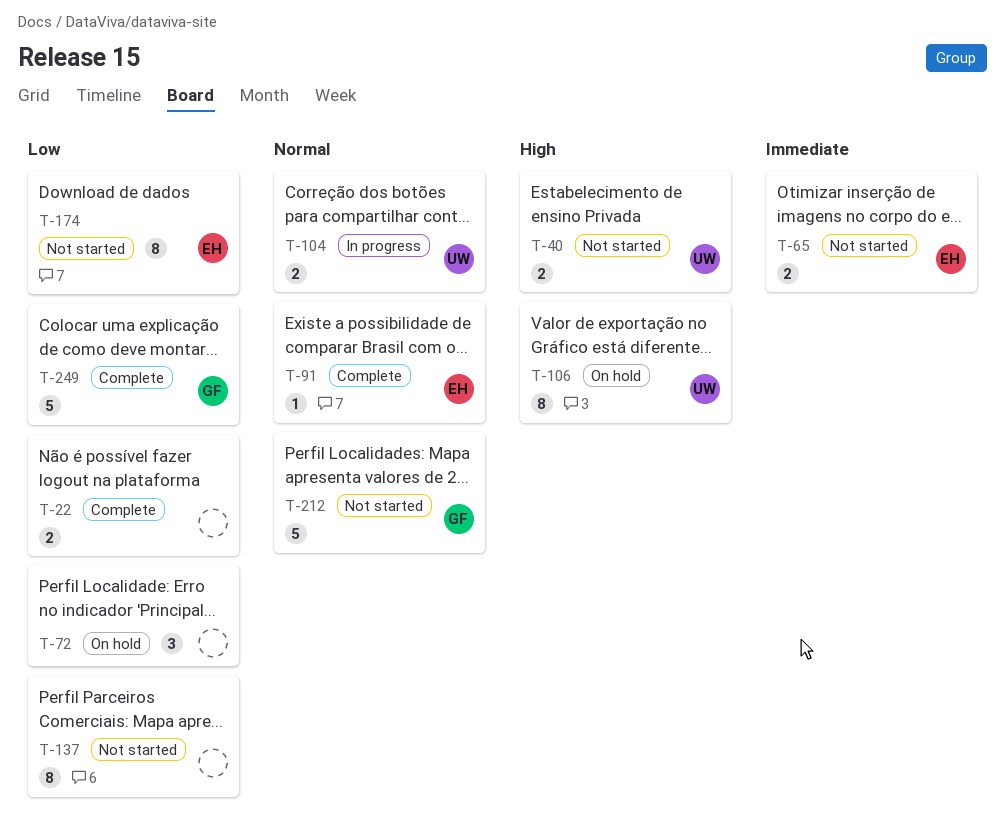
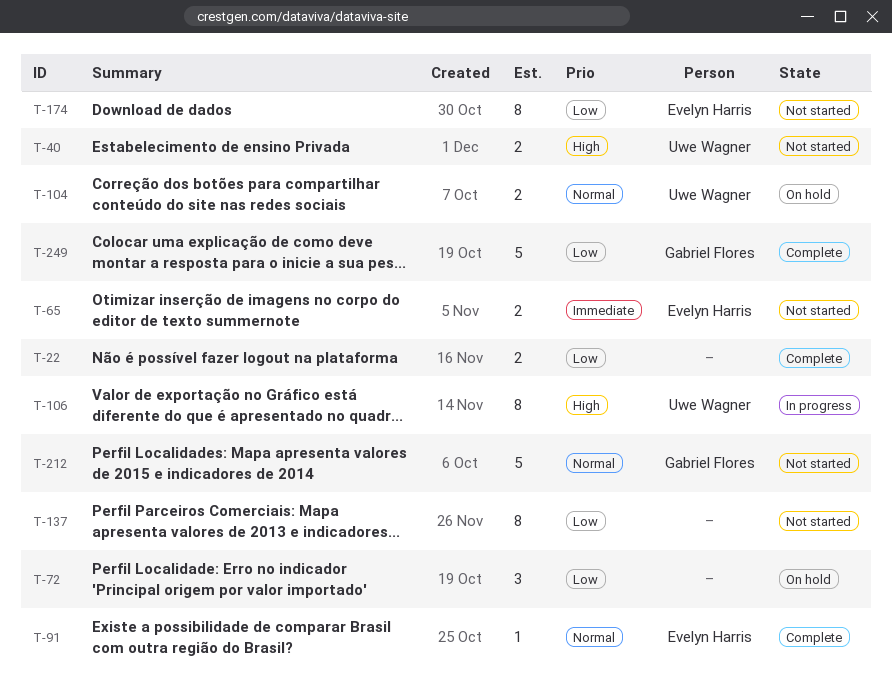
T-104, status: In progress -> On hold
T-106, status: On hold -> In progress

